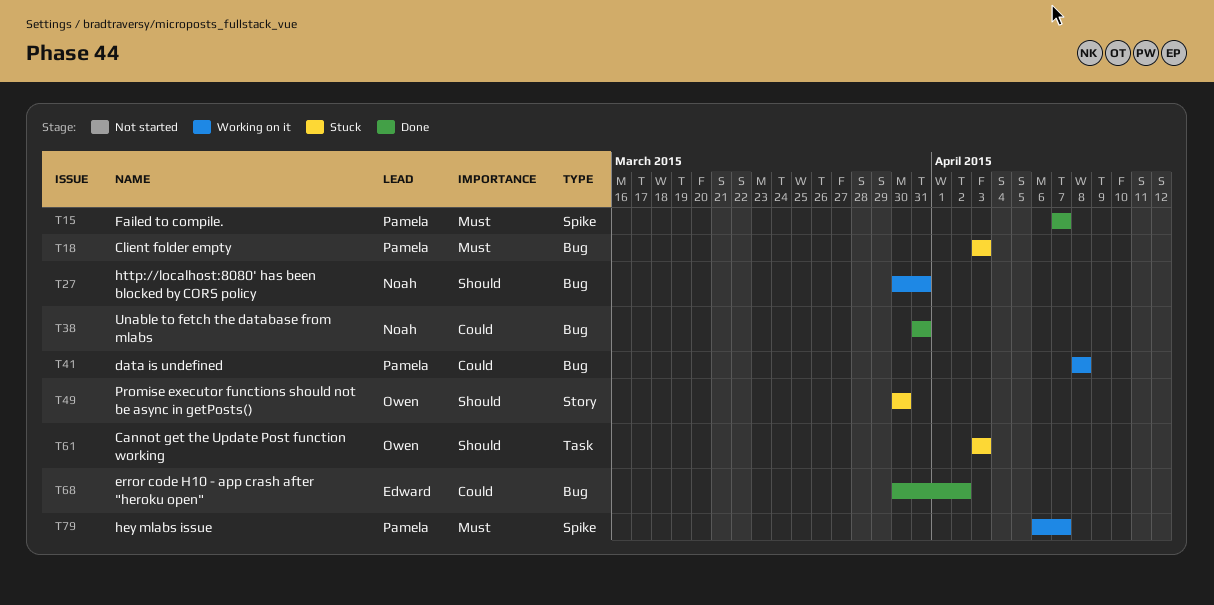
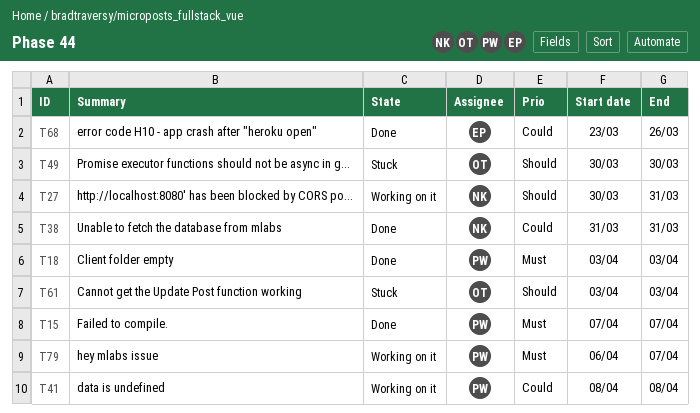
T18, status: Stuck -> Done
T68, start: Mar 30 -> Mar 23
T68, due: Apr 2 -> Mar 26

